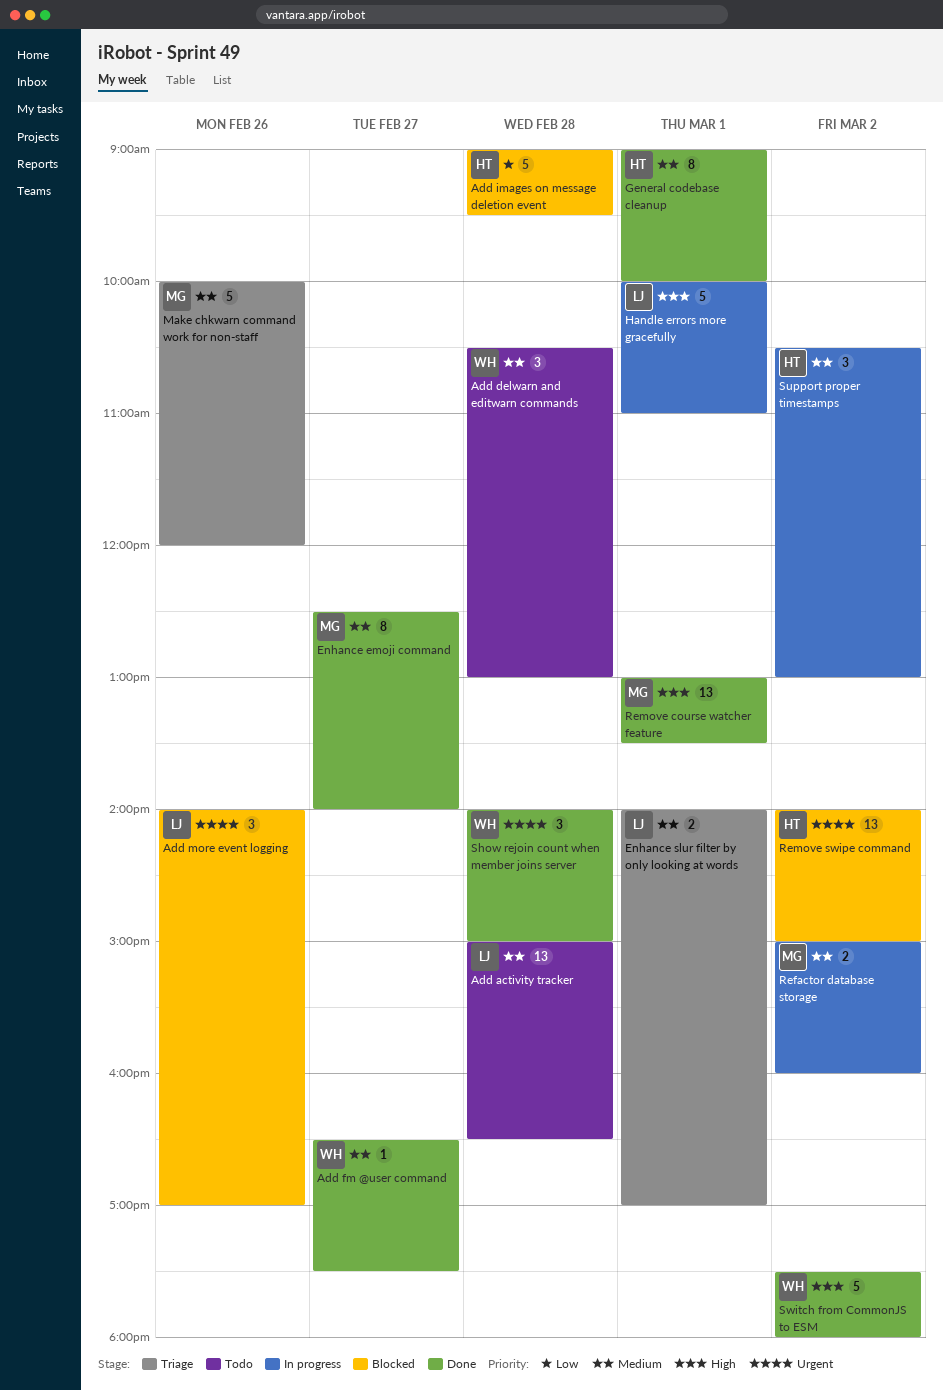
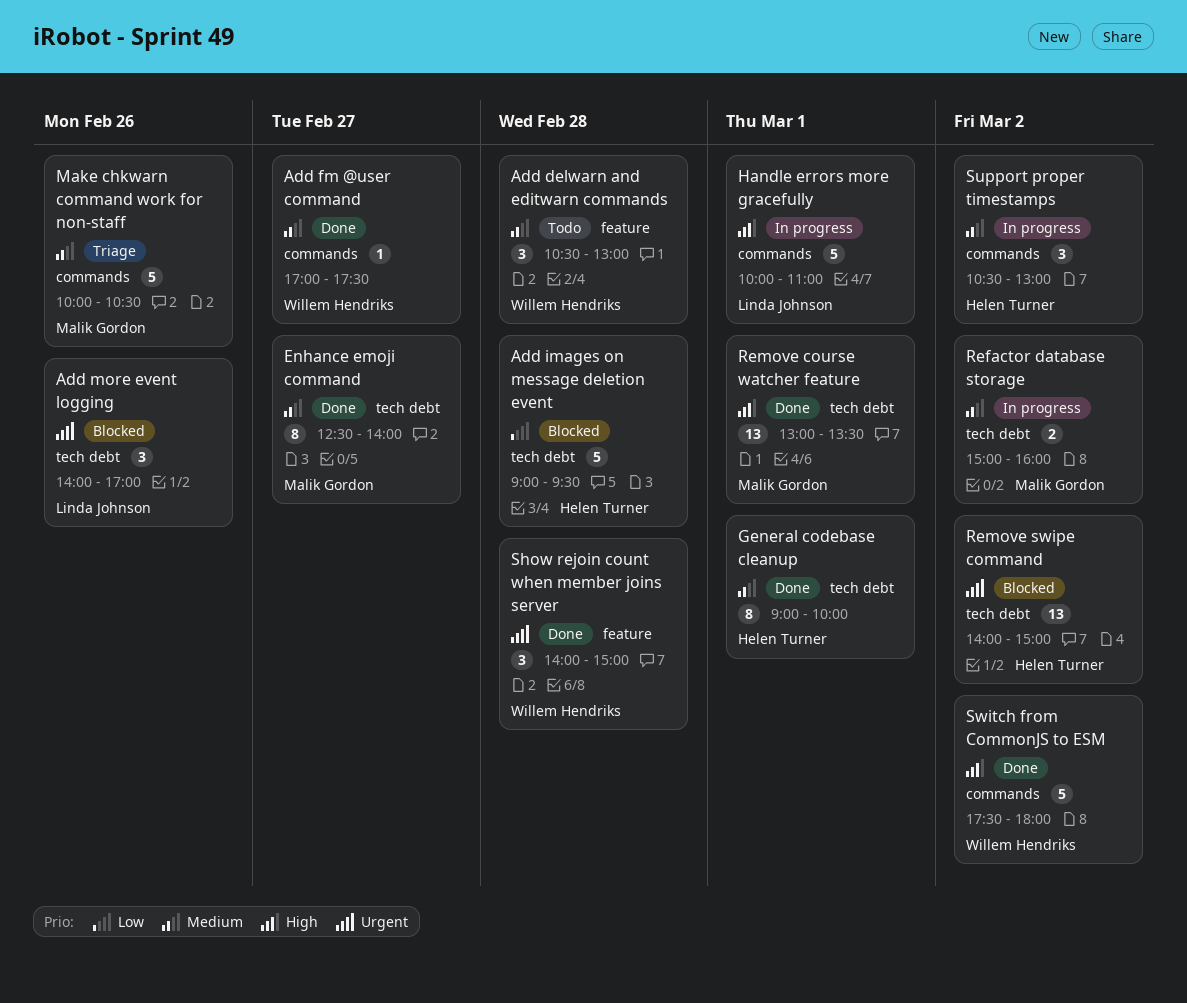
Add activity tracker: present -> none
Add fm @user command, begins: 16:30 -> 17:00
Enhance slur filter by only looking at words: present -> none
Make chkwarn command work for non-staff, ends: 12:00 -> 10:30

